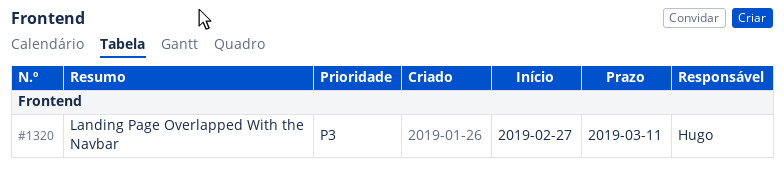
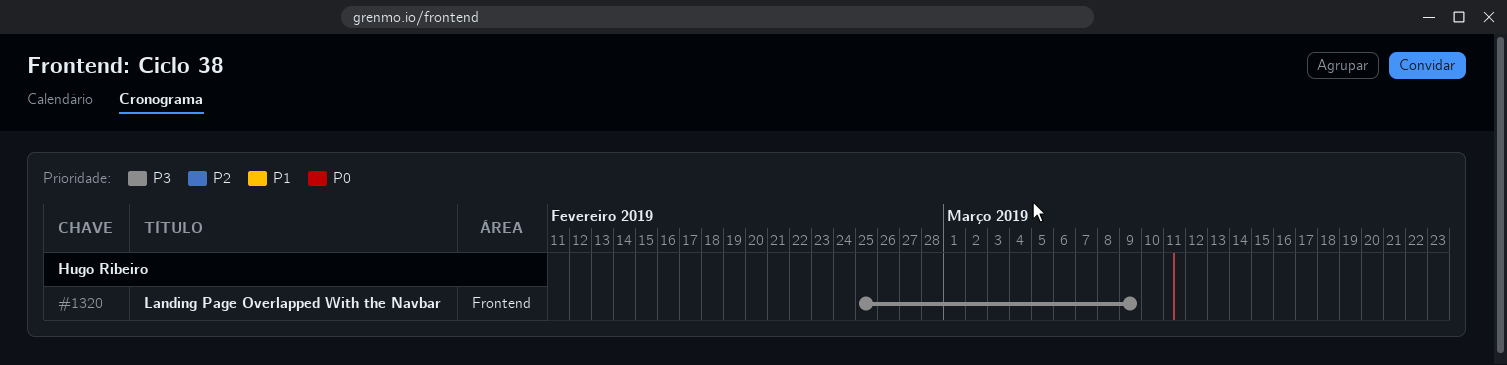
#1320, start: Feb 27 -> Feb 25
#1320, due: Mar 11 -> Mar 9

